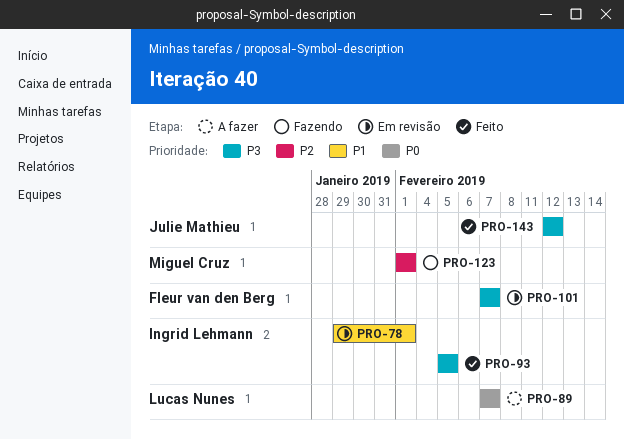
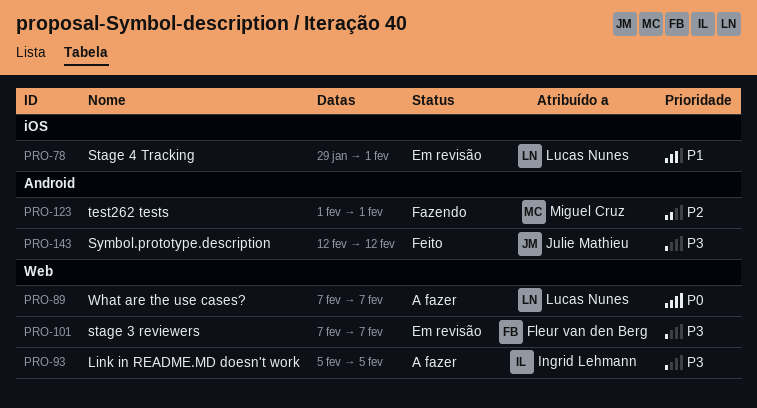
PRO-78, owner: Ingrid Lehmann -> Lucas Nunes
PRO-93, status: Feito -> A fazer

